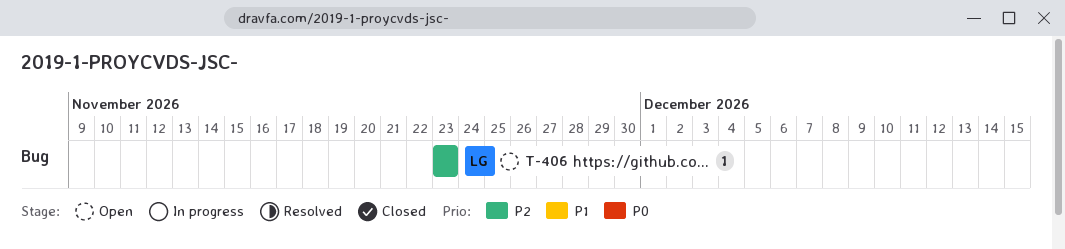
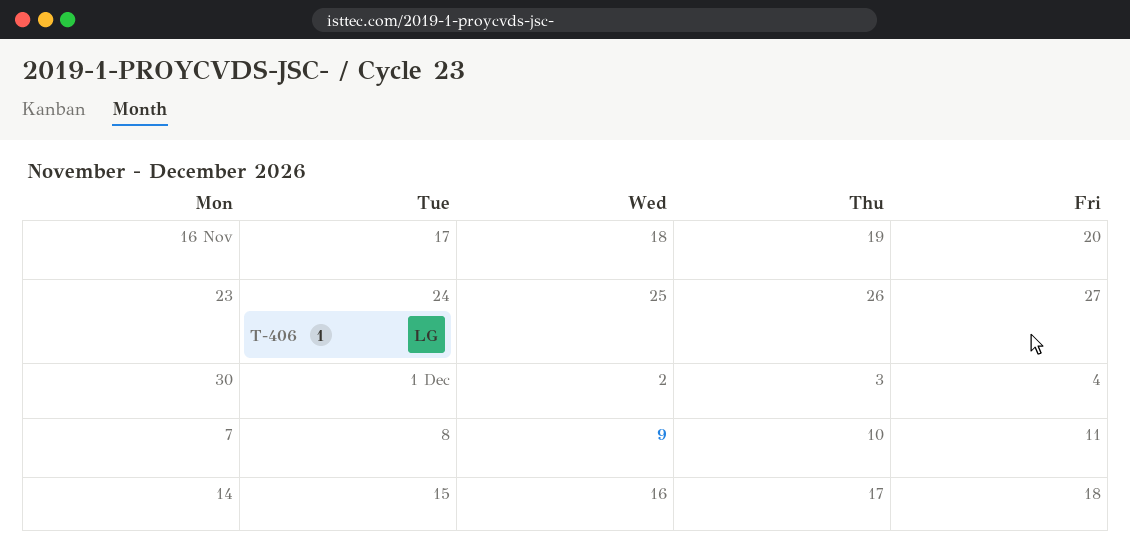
T-406, due: Nov 23 -> Nov 24

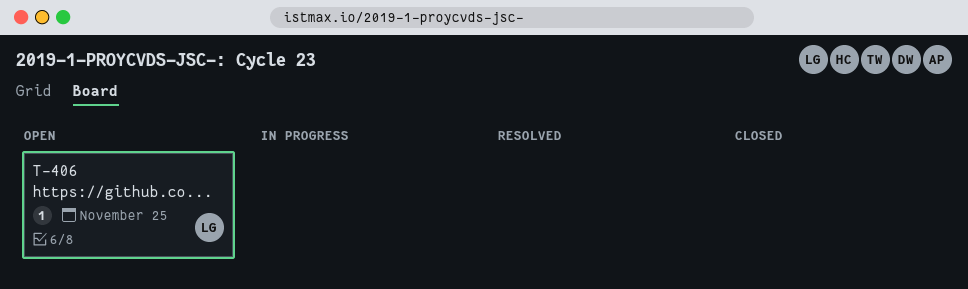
T-406, due: Nov 24 -> Nov 25

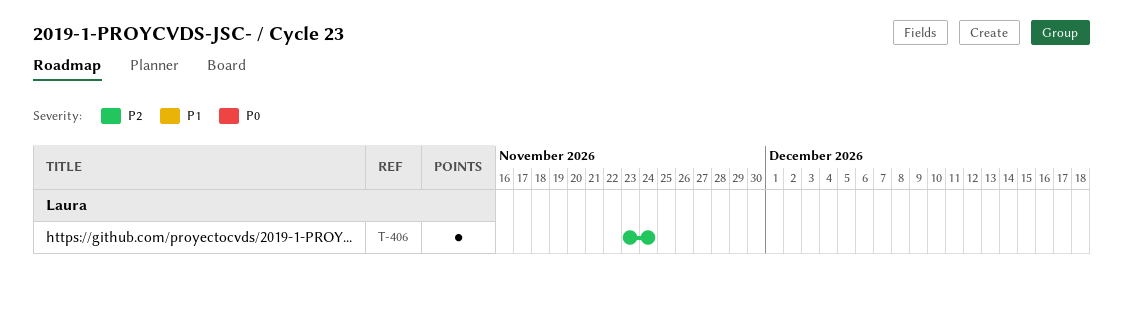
T-406, due: Nov 25 -> Nov 24

